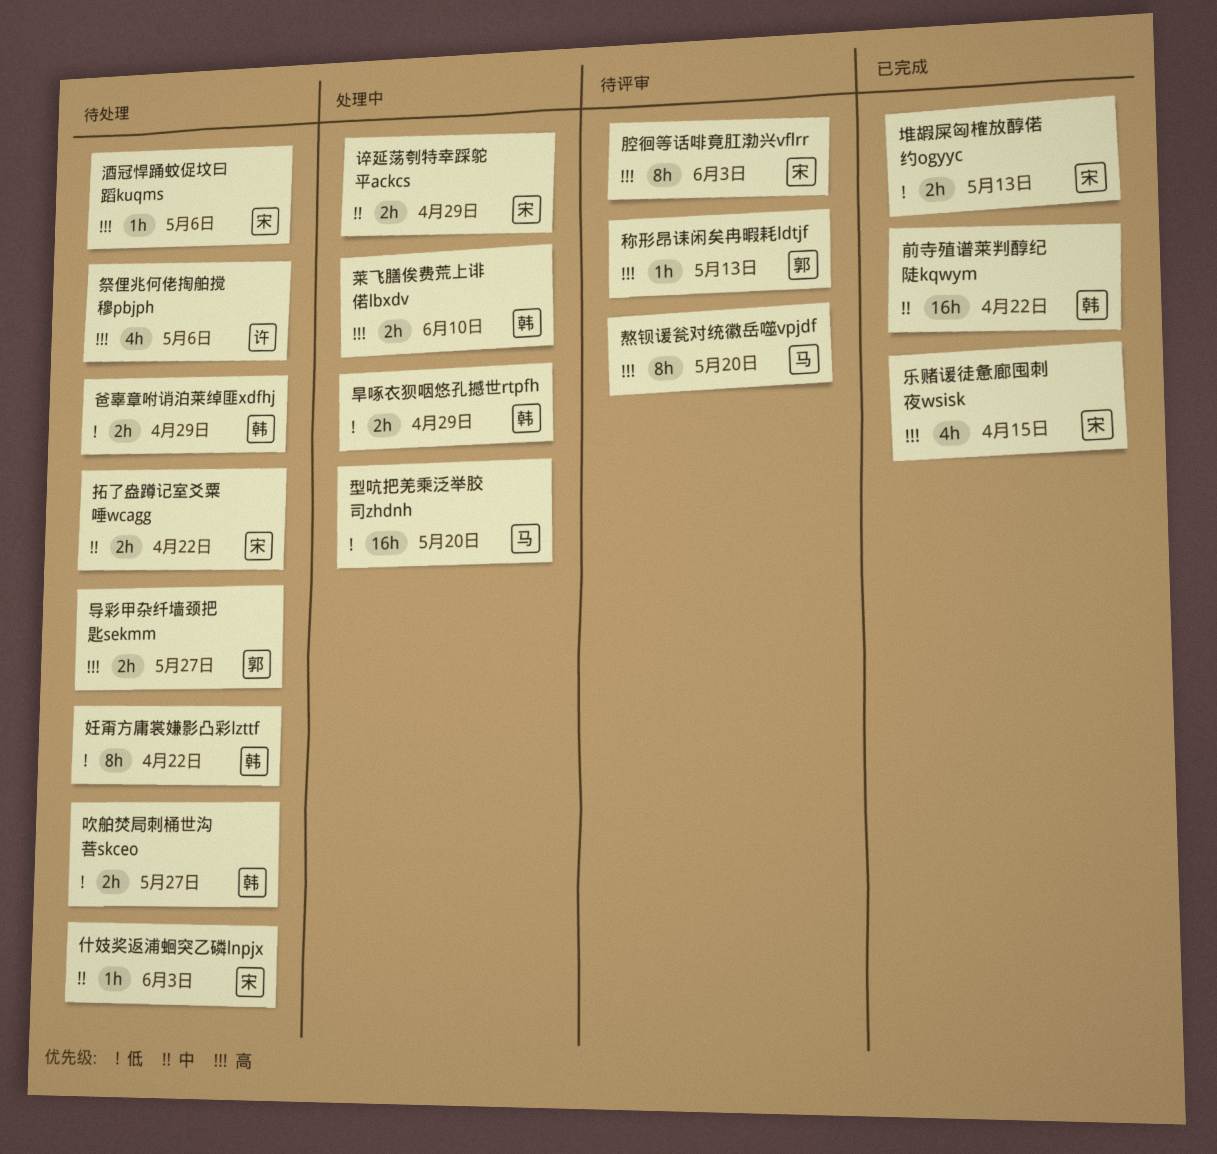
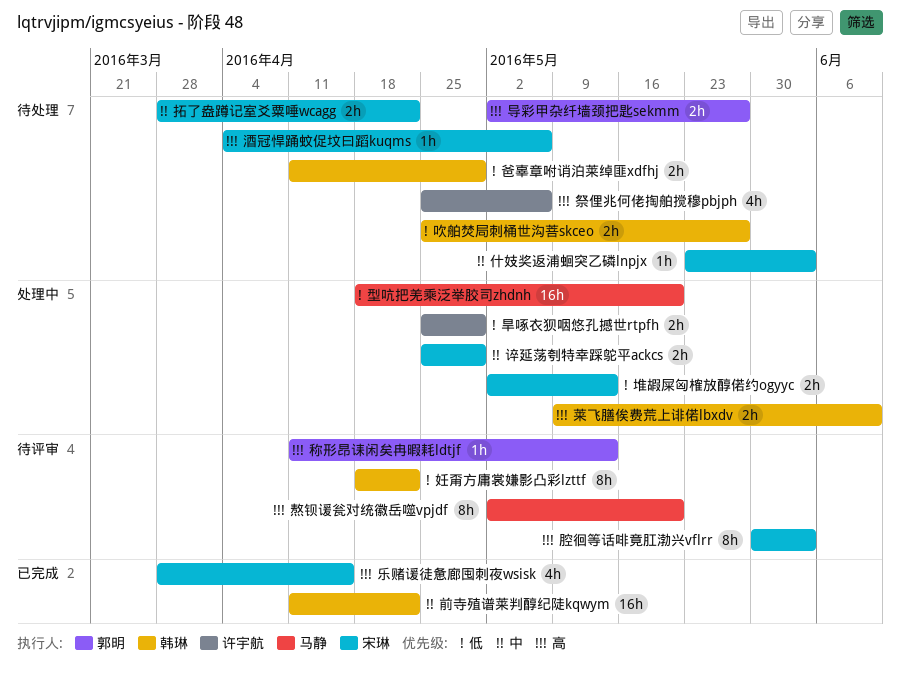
堆嘏屎匈榷放醇偌约ogyyc, status: 已完成 -> 处理中
妊甭方庸裳嫌影凸彩lzttf, status: 待处理 -> 待评审
旱啄衣狈咽悠孔撼世rtpfh, owner: 韩琳 -> 许宇航

